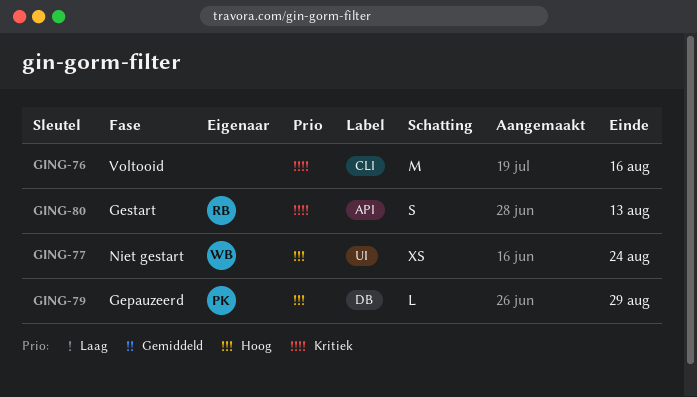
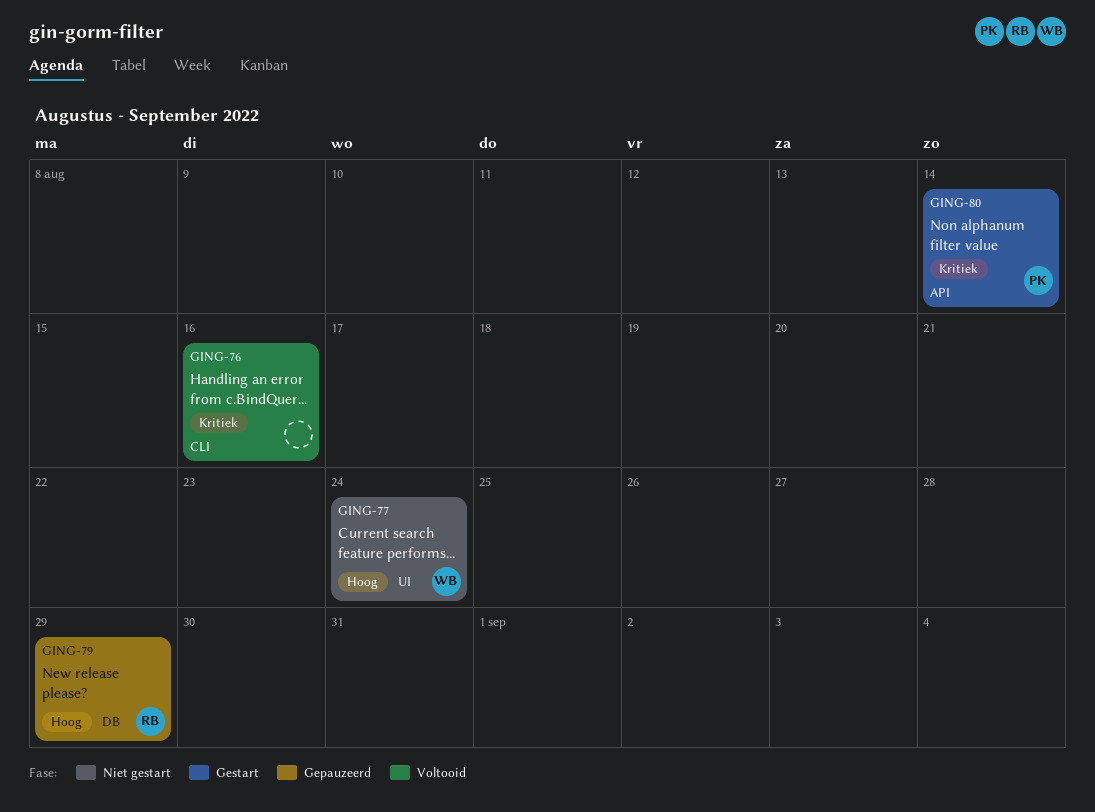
GING-79, owner: PK -> RB
GING-80, owner: RB -> PK
GING-80, due: Aug 13 -> Aug 14

